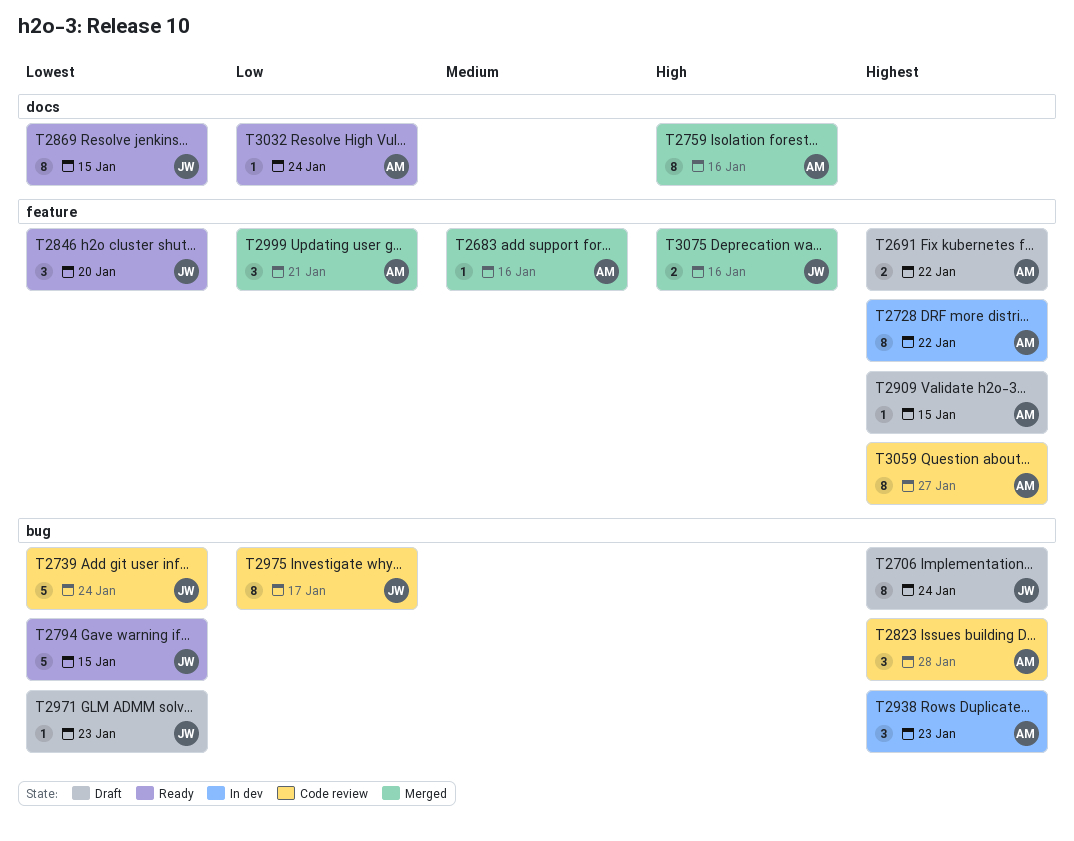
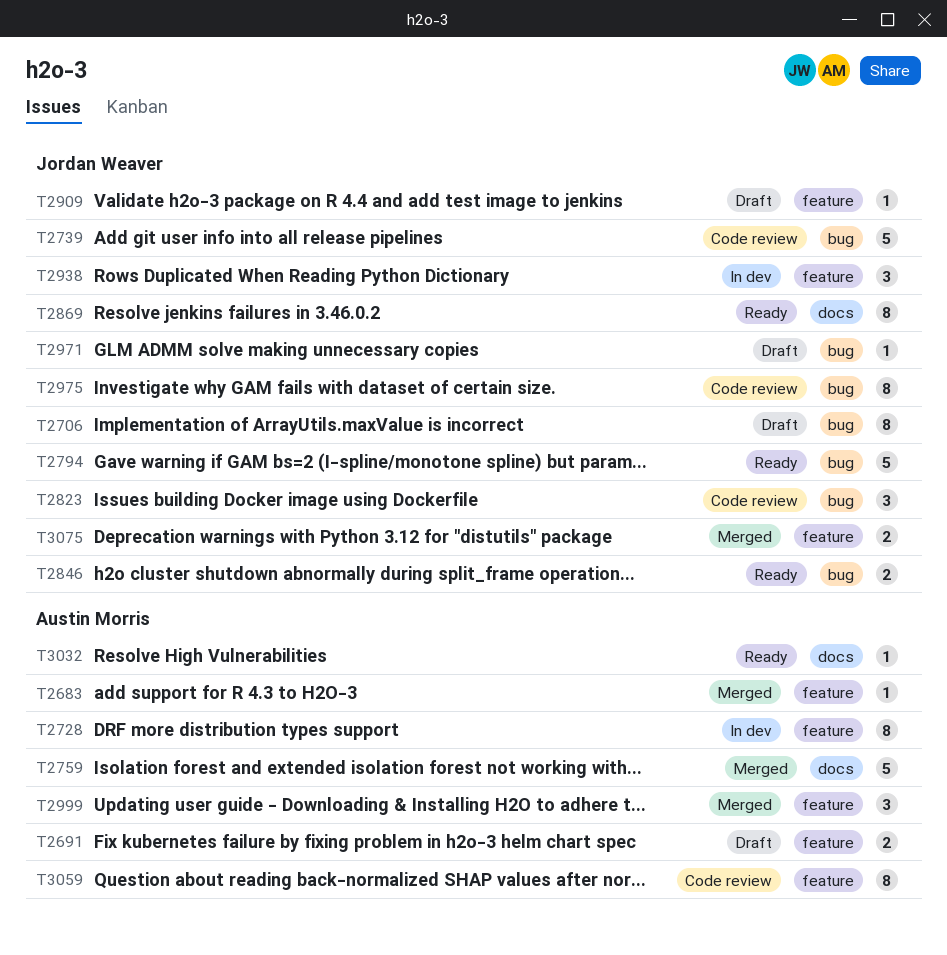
T2759, estimate: 8 -> 5
T2823, owner: Austin Morris -> Jordan Weaver
T2846, label: feature -> bug
T2846, estimate: 3 -> 2
T2909, owner: Austin Morris -> Jordan Weaver
T2938, owner: Austin Morris -> Jordan Weaver
T2938, label: bug -> feature

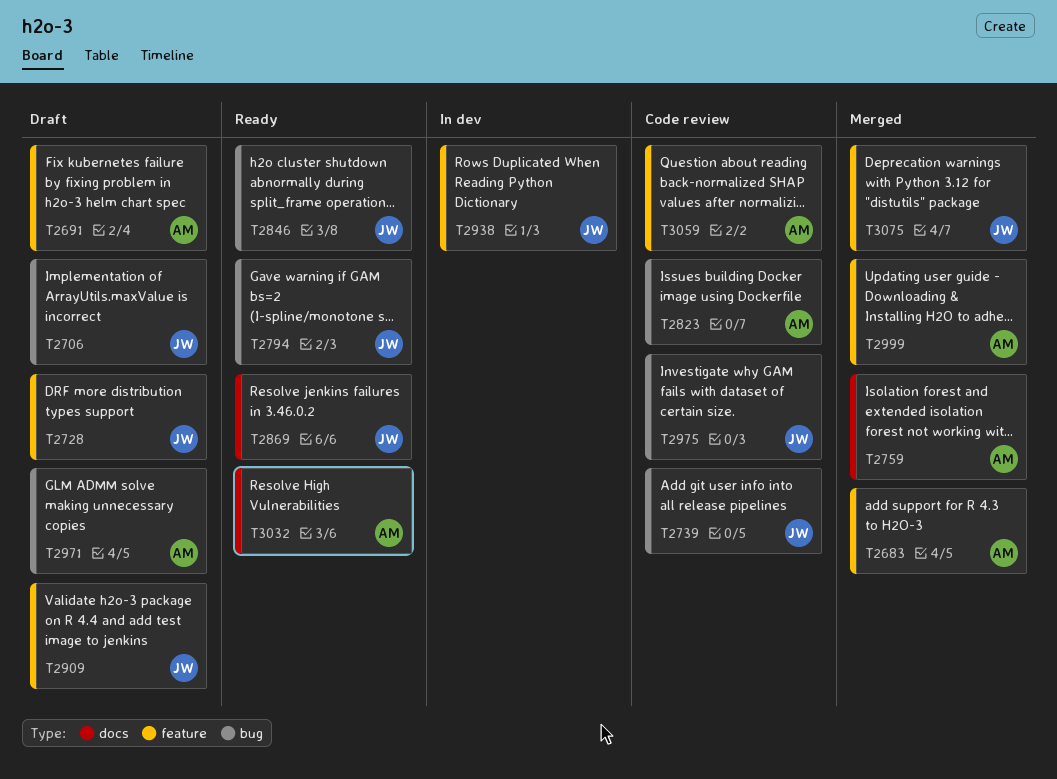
T2728, status: In dev -> Draft
T2728, owner: Austin Morris -> Jordan Weaver
T2823, owner: Jordan Weaver -> Austin Morris
T2971, owner: Jordan Weaver -> Austin Morris

